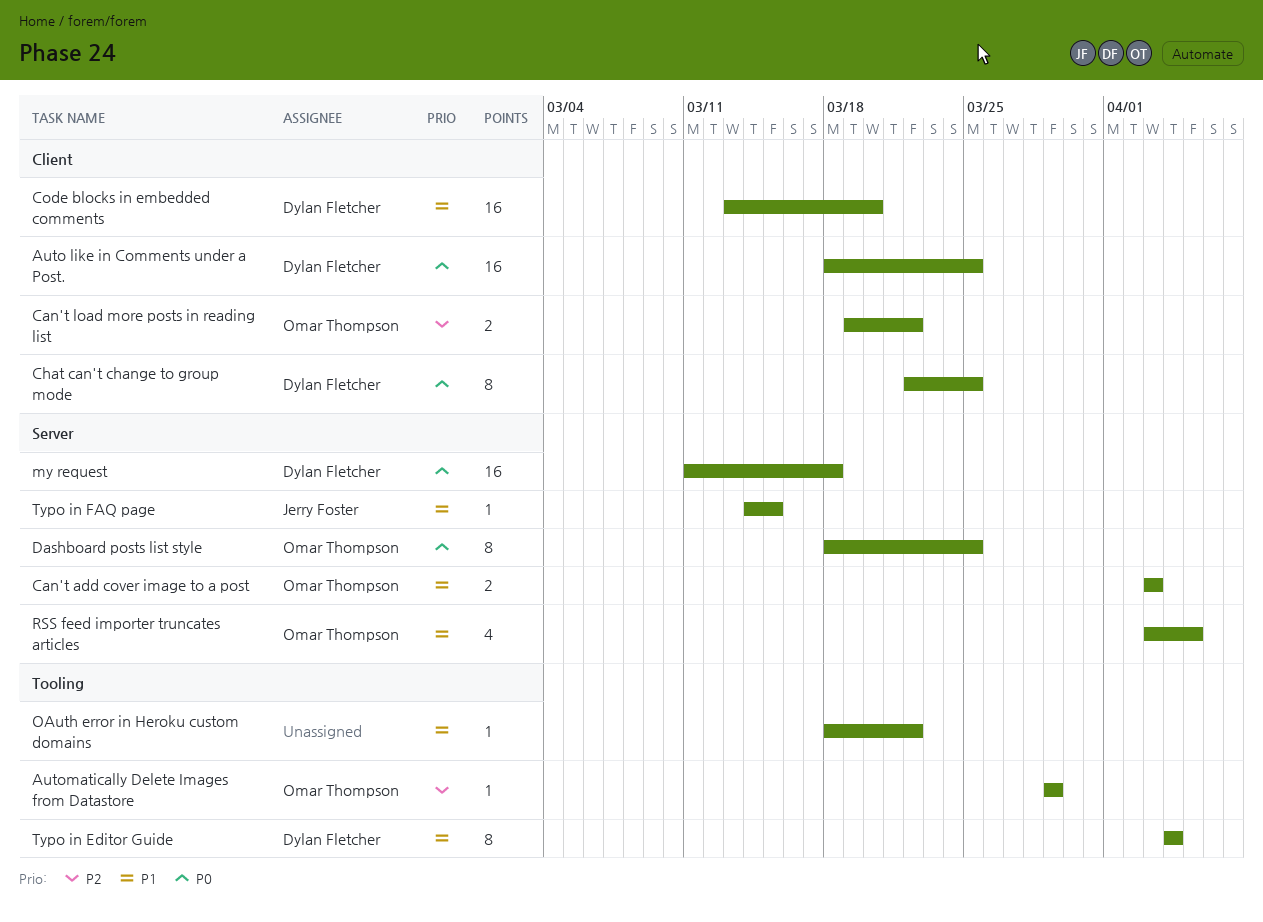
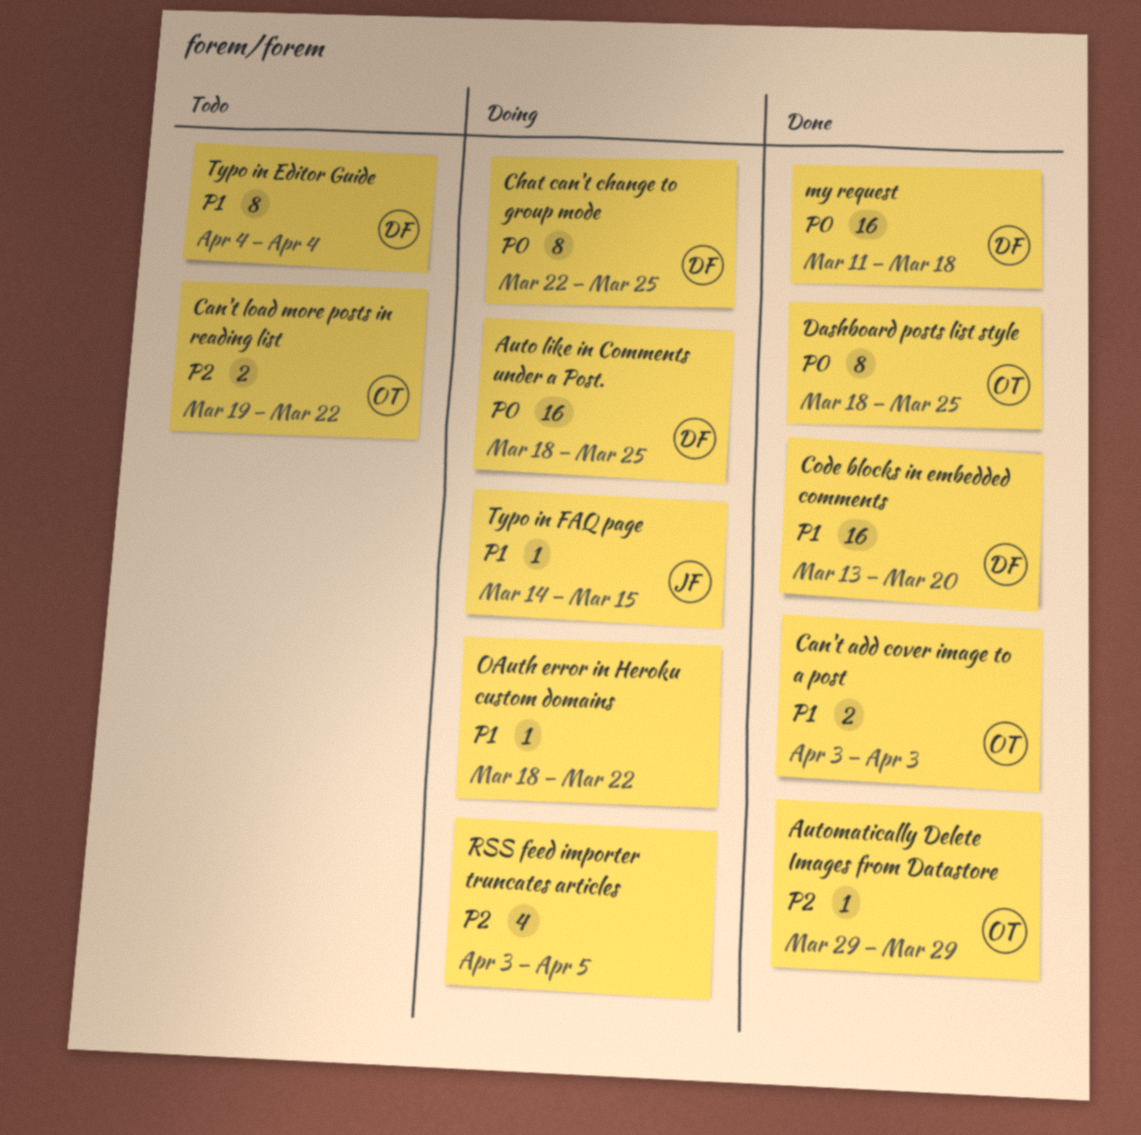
RSS feed importer truncates articles, owner: Omar Thompson -> none
RSS feed importer truncates articles, priority: P1 -> P2

